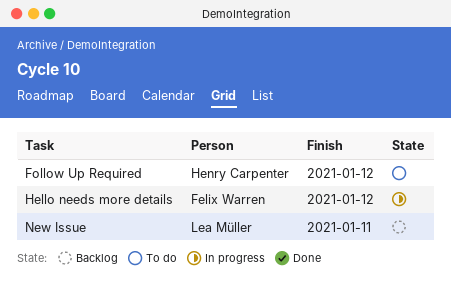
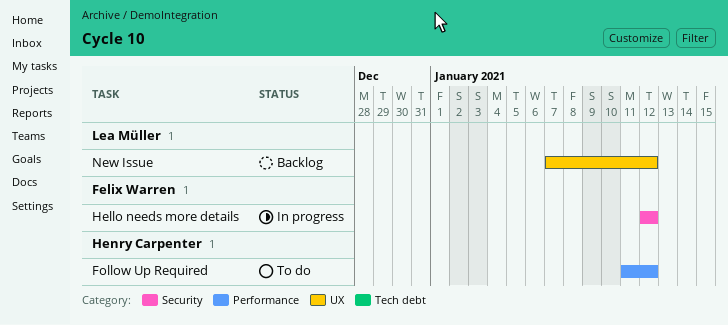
New Issue, due: Jan 11 -> Jan 12

